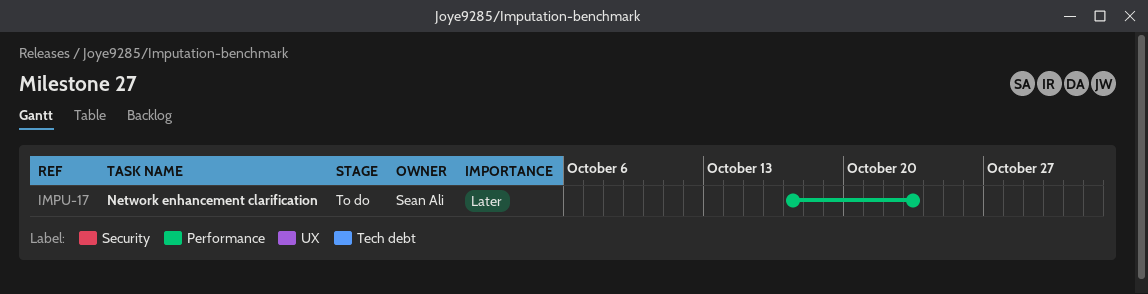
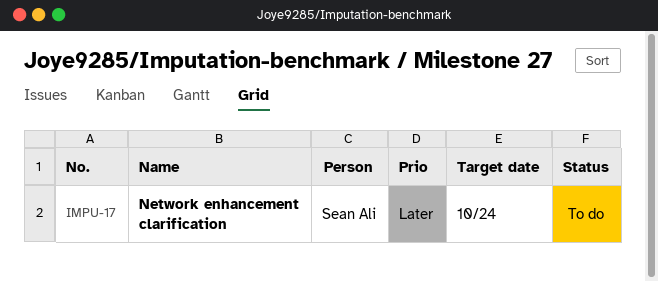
IMPU-17, due: Oct 23 -> Oct 24

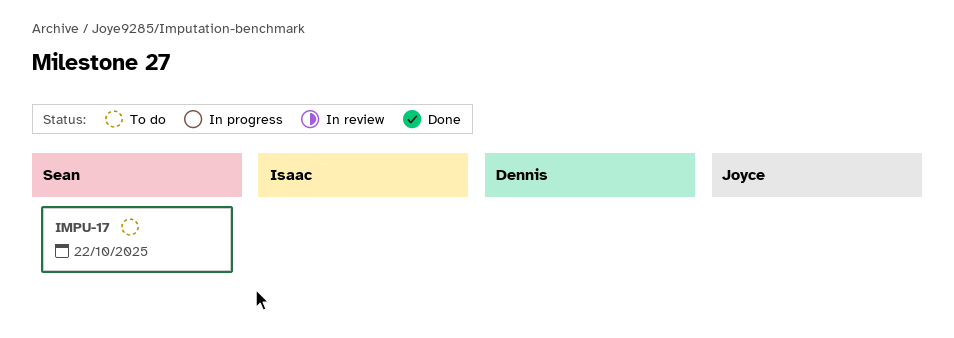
IMPU-17, due: Oct 24 -> Oct 22

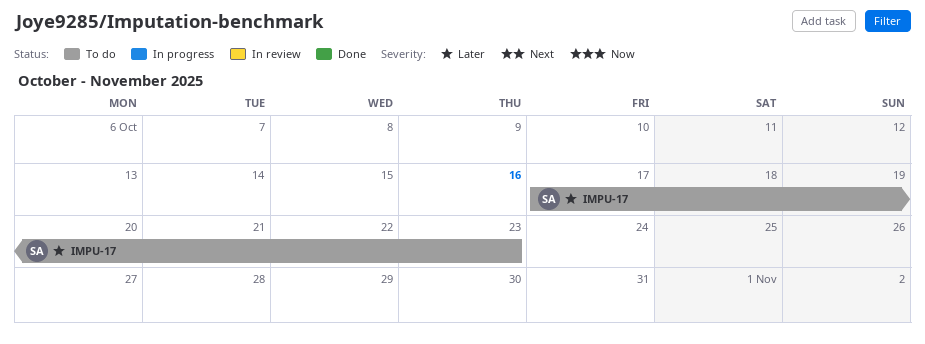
IMPU-17, due: Oct 22 -> Oct 23

